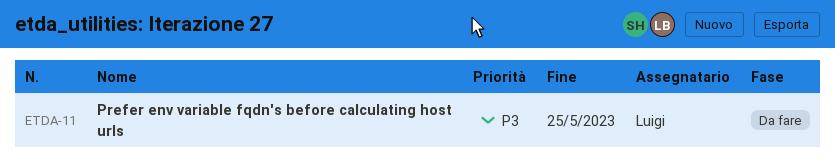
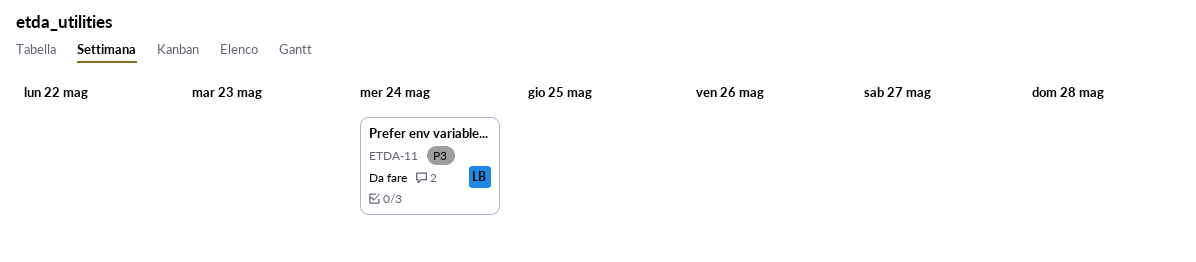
ETDA-11, due: May 25 -> May 24

